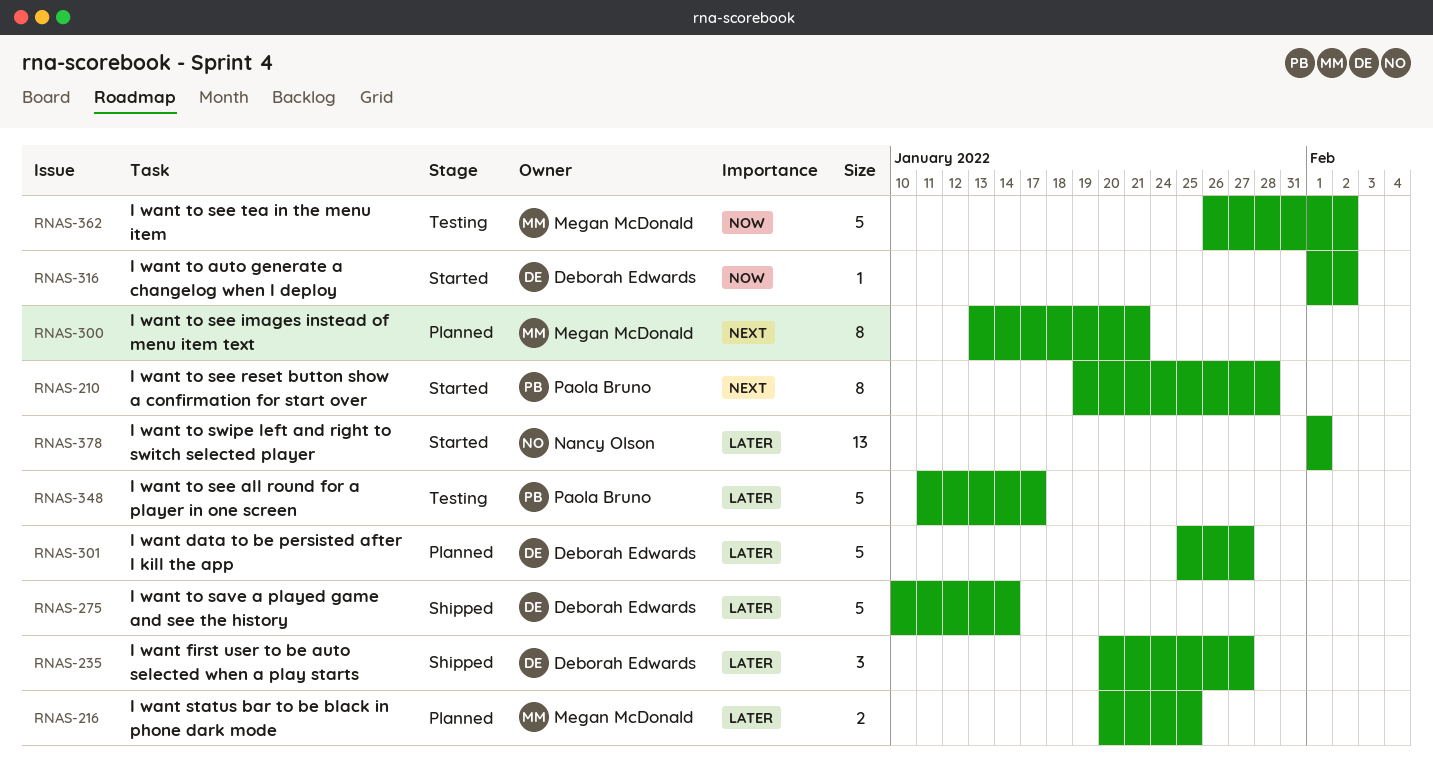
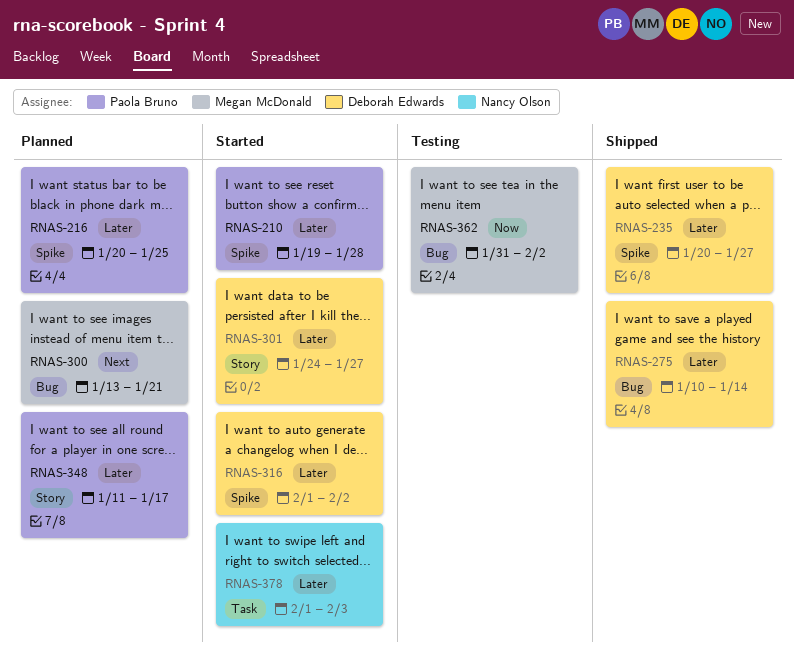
RNAS-210, priority: Next -> Later
RNAS-216, owner: Megan McDonald -> Paola Bruno
RNAS-301, status: Planned -> Started
RNAS-301, start: Jan 25 -> Jan 24
RNAS-316, priority: Now -> Later
RNAS-348, status: Testing -> Planned
RNAS-362, start: Jan 26 -> Jan 31
RNAS-378, due: Feb 1 -> Feb 3

